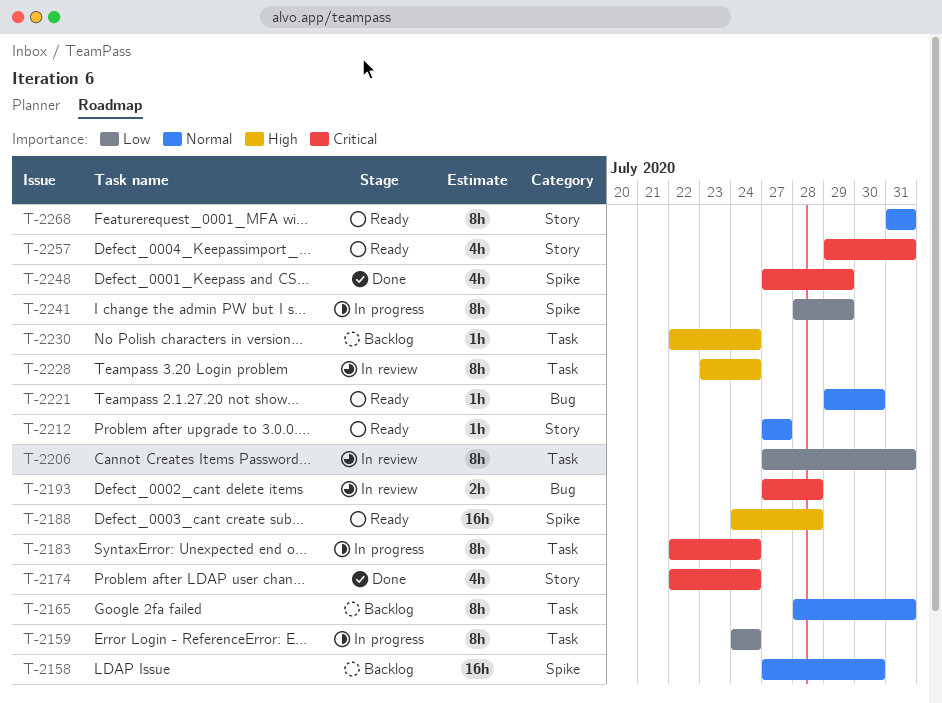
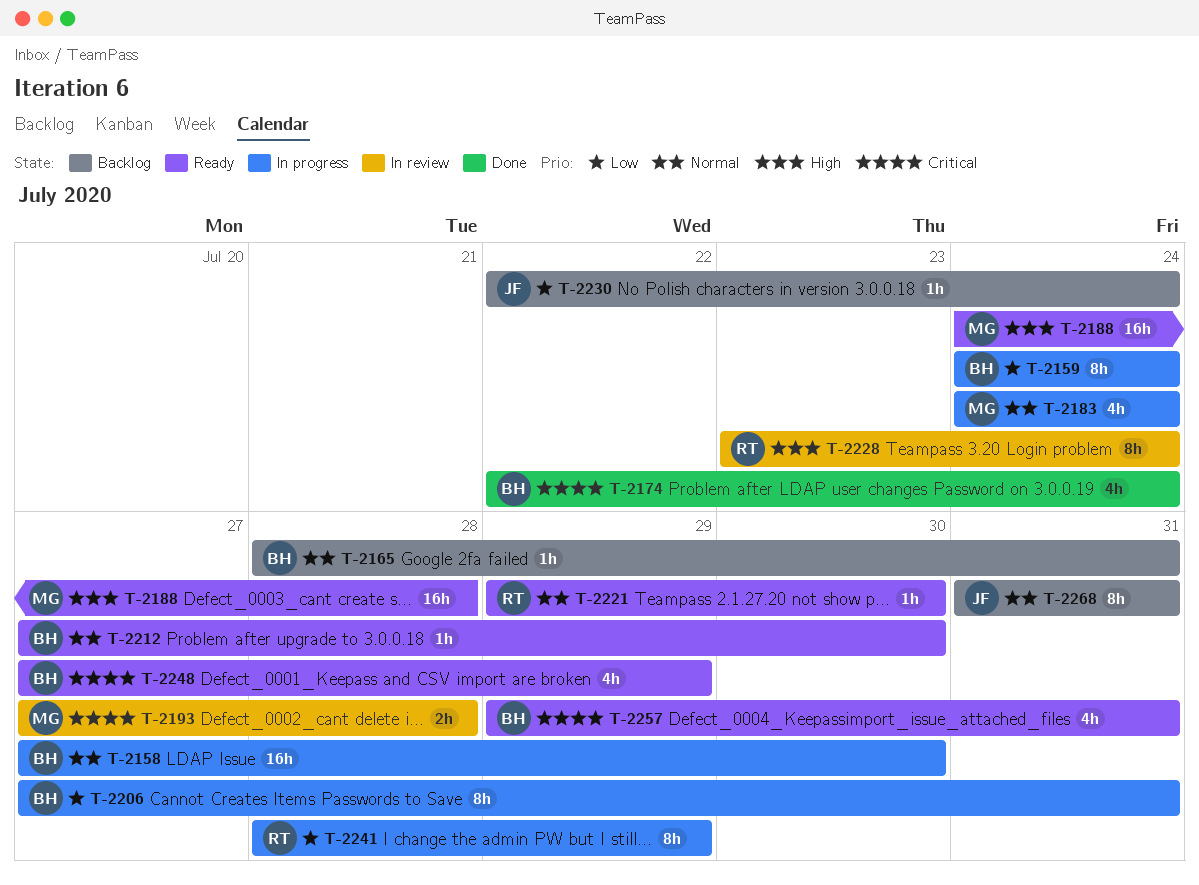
T-2158, status: Backlog -> In progress
T-2165, estimate: 8h -> 1h
T-2183, priority: Critical -> Normal
T-2183, estimate: 8h -> 4h
T-2183, start: Jul 22 -> Jul 24
T-2206, status: In review -> In progress
T-2212, due: Jul 27 -> Jul 30
T-2230, priority: High -> Low
T-2248, status: Done -> Ready
T-2268, status: Ready -> Backlog

